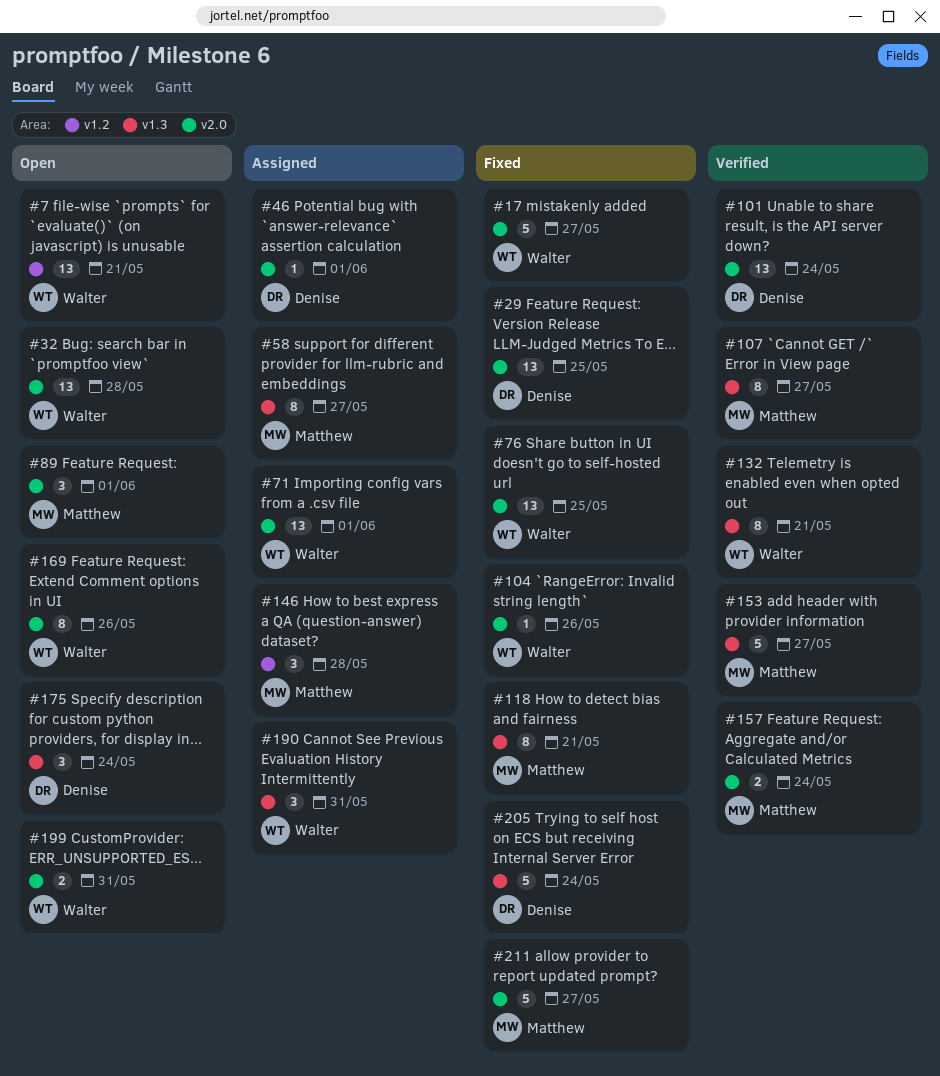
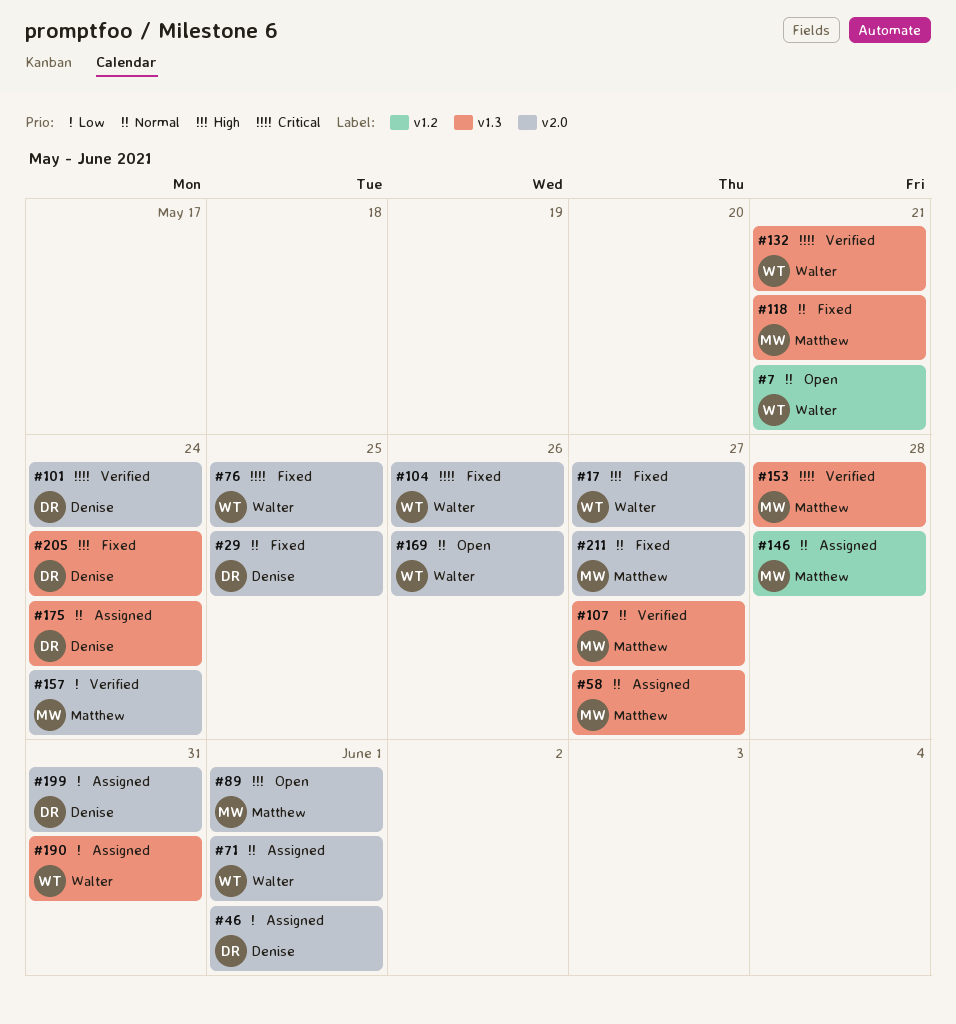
#32: present -> none
#153, due: May 27 -> May 28
#175, status: Open -> Assigned
#199, status: Open -> Assigned
#199, owner: Walter -> Denise

